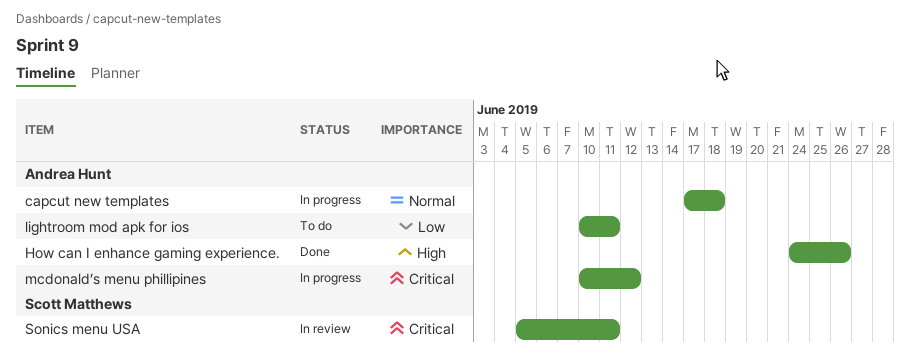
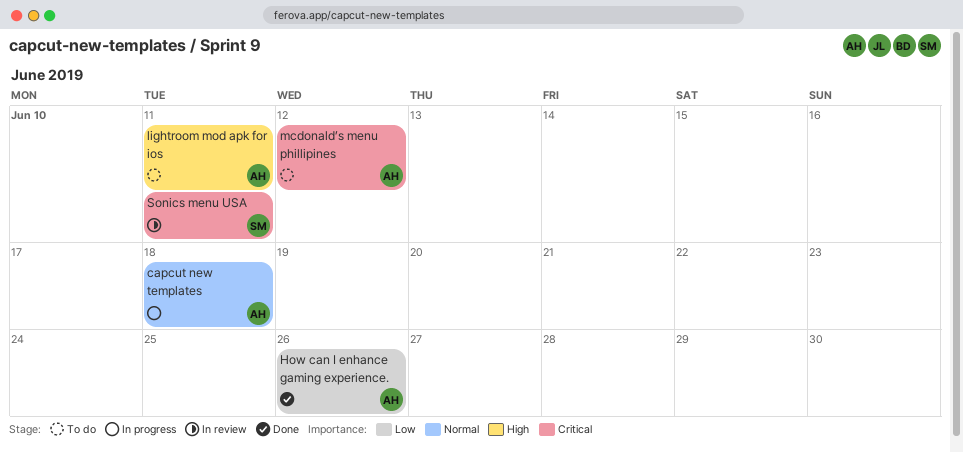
How can I enhance gaming experience., priority: High -> Low
lightroom mod apk for ios, priority: Low -> High
mcdonald’s menu phillipines, status: In progress -> To do

